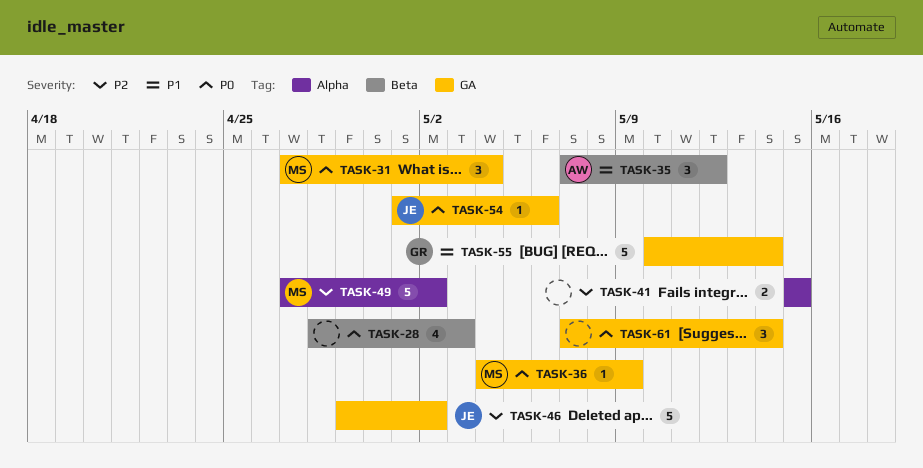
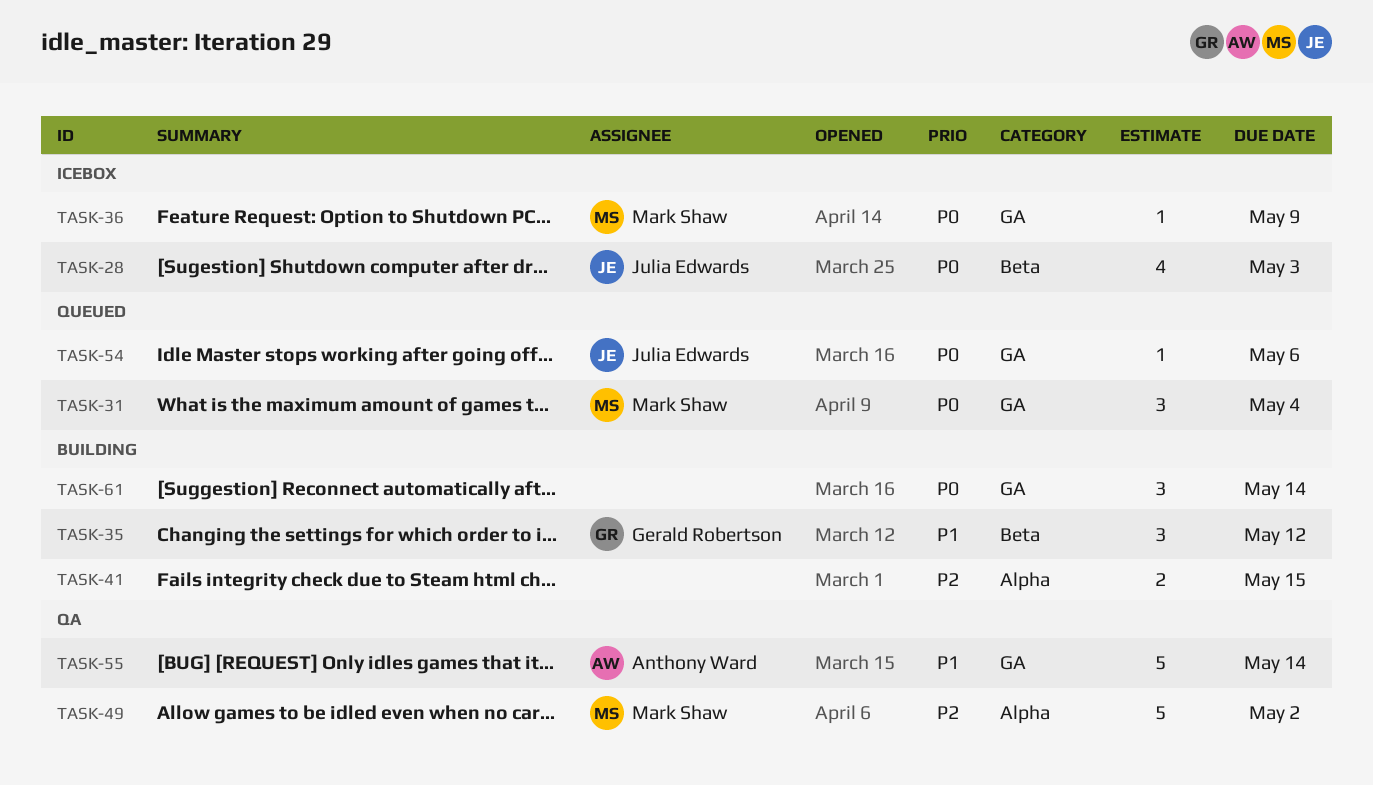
TASK-28, owner: none -> Julia Edwards
TASK-35, owner: Anthony Ward -> Gerald Robertson
TASK-46: present -> none
TASK-55, owner: Gerald Robertson -> Anthony Ward

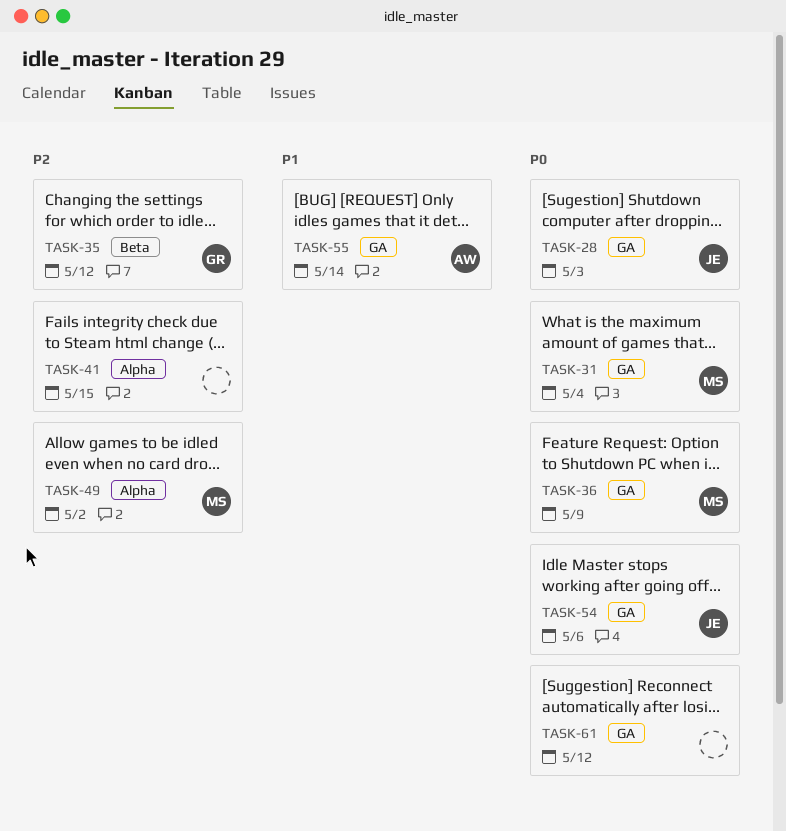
TASK-28, label: Beta -> GA
TASK-35, priority: P1 -> P2
TASK-61, due: May 14 -> May 12

